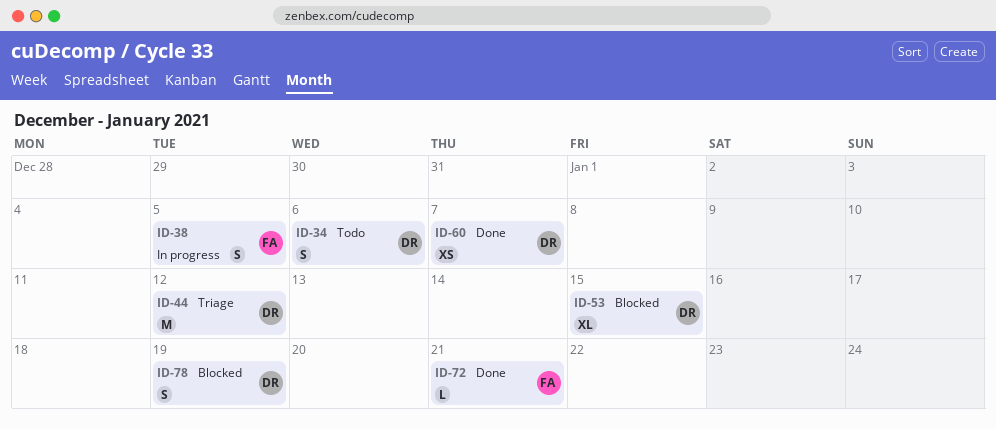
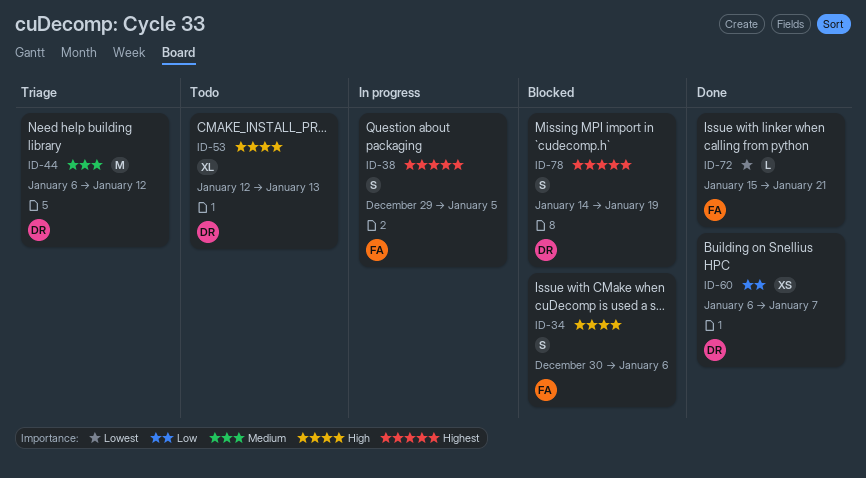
ID-34, status: Todo -> Blocked
ID-34, owner: DR -> FA
ID-53, status: Blocked -> Todo
ID-53, due: Jan 15 -> Jan 13

